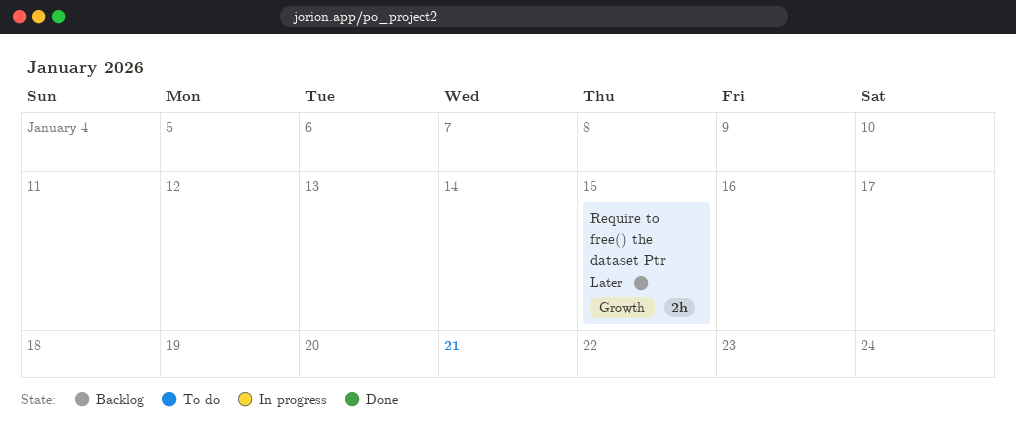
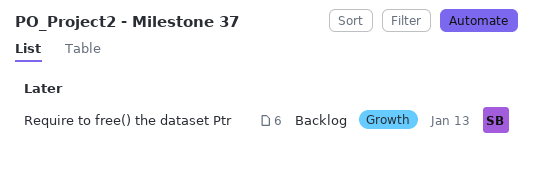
Require to free() the dataset Ptr, due: Jan 15 -> Jan 13

